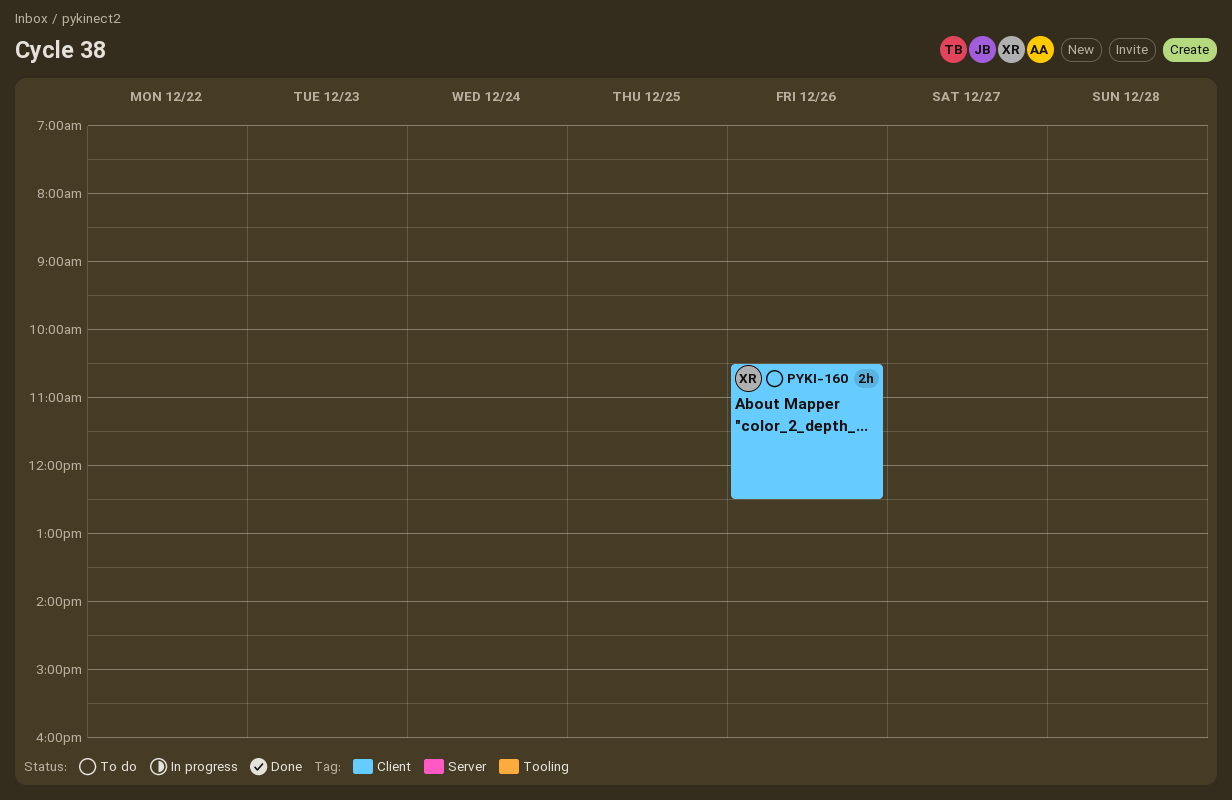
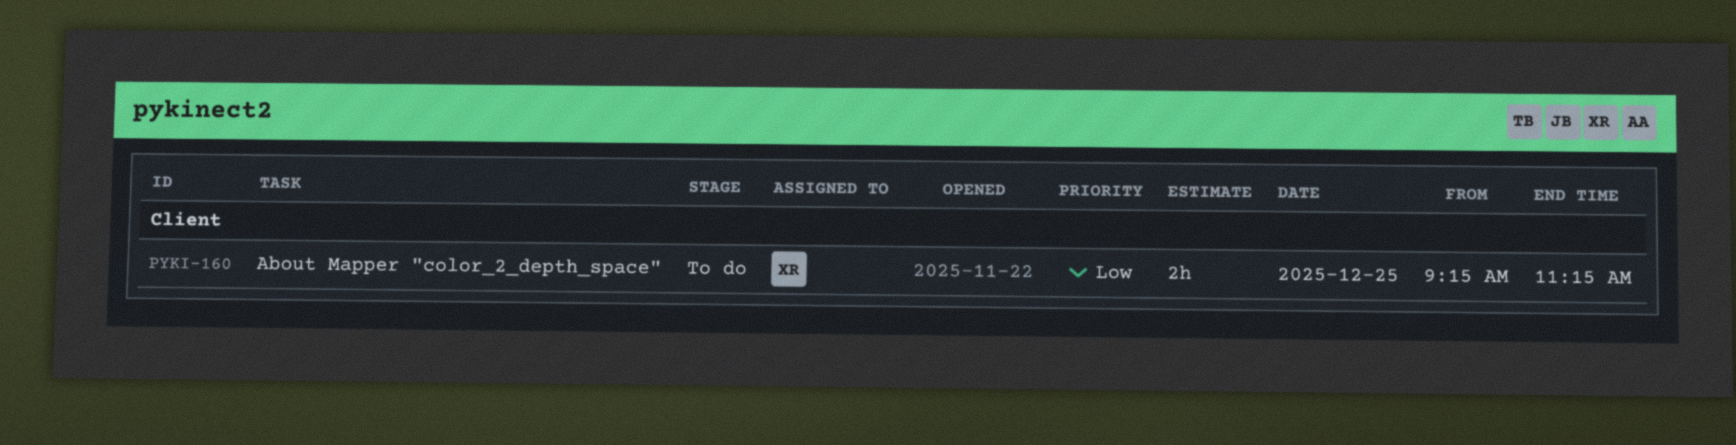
PYKI-160, day: Dec 26 -> Dec 25
PYKI-160, begins: 10:30 -> 09:15
PYKI-160, ends: 12:30 -> 11:15

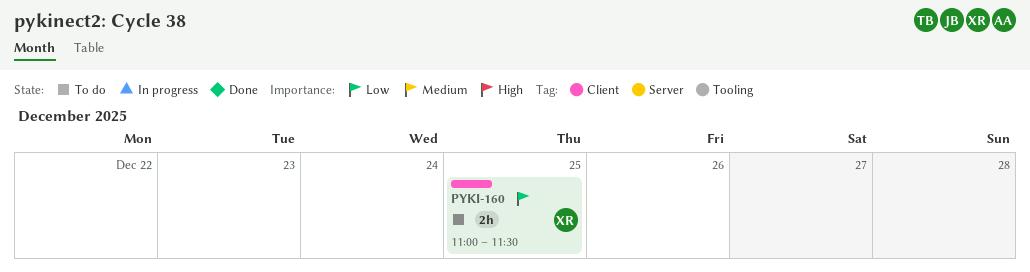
PYKI-160, begins: 09:15 -> 11:00
PYKI-160, ends: 11:15 -> 11:30

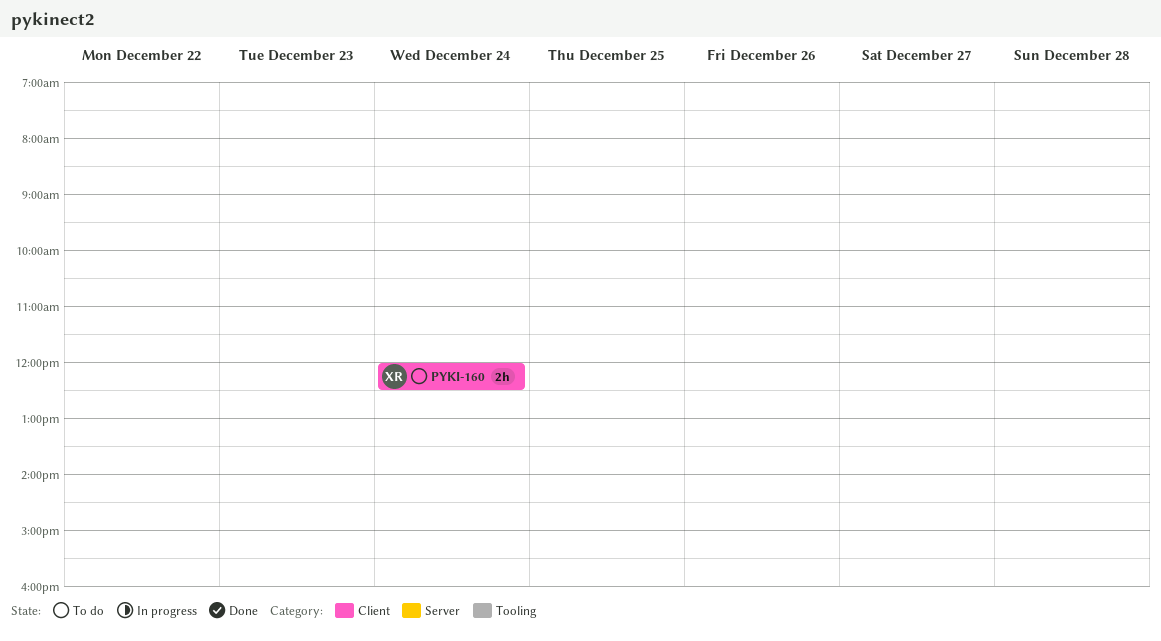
PYKI-160, day: Dec 25 -> Dec 24
PYKI-160, begins: 11:00 -> 12:00
PYKI-160, ends: 11:30 -> 12:30

